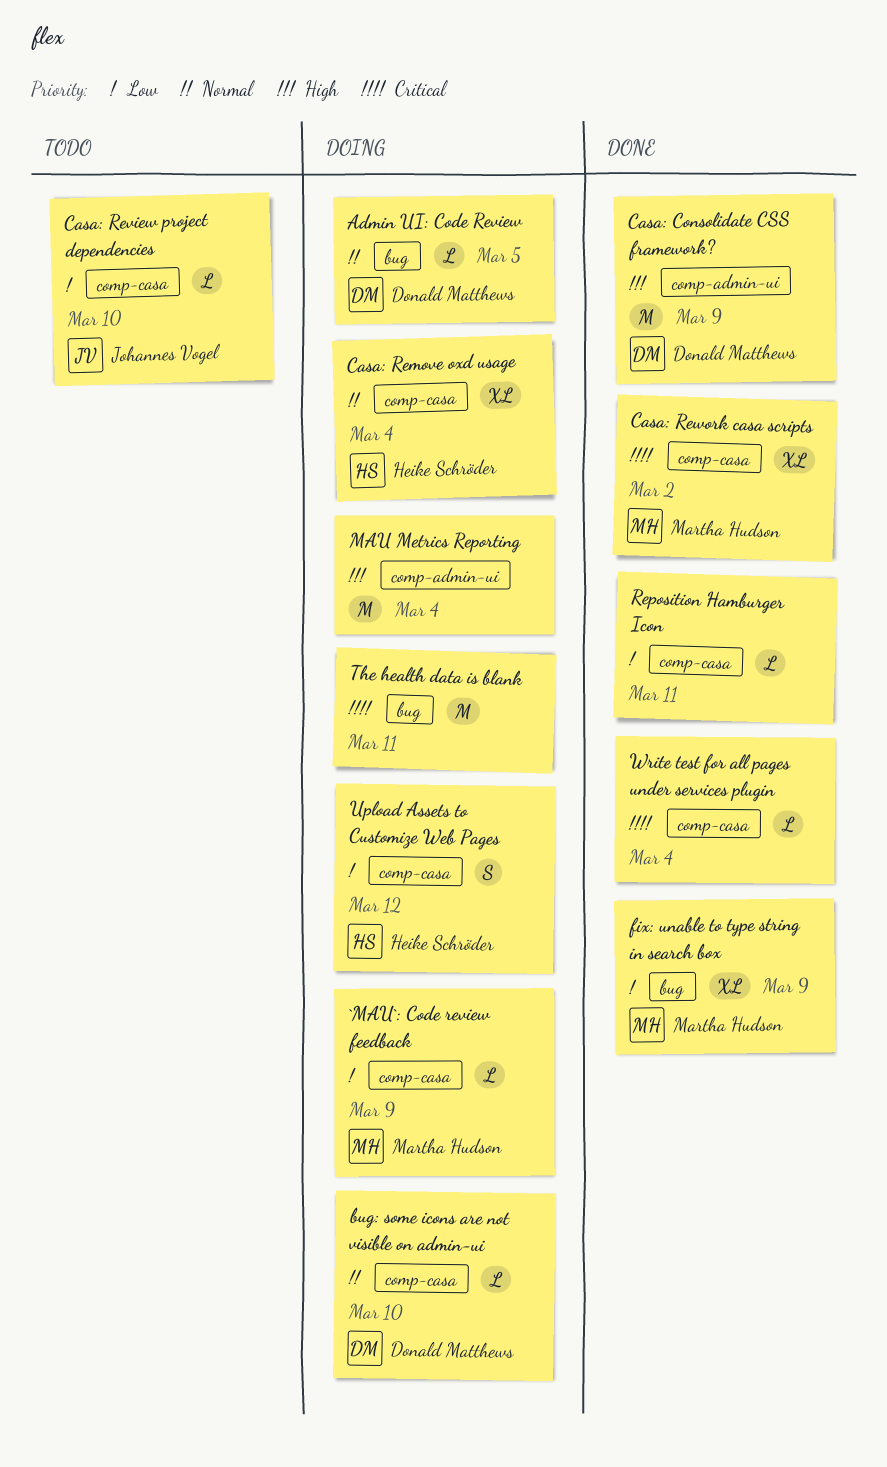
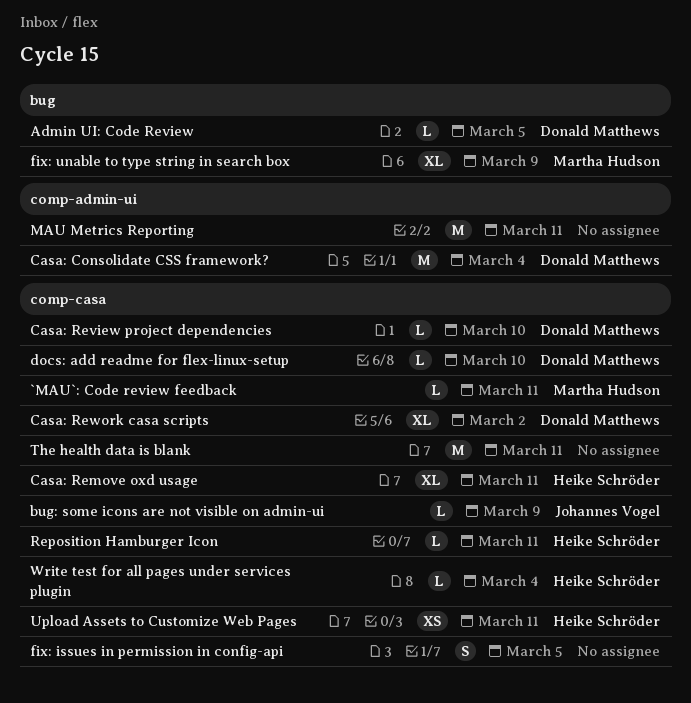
`MAU`: Code review feedback, due: Mar 9 -> Mar 11
bug: some icons are not visible on admin-ui, owner: Donald Matthews -> Johannes Vogel
bug: some icons are not visible on admin-ui, due: Mar 10 -> Mar 9
Casa: Consolidate CSS framework?, due: Mar 9 -> Mar 4
Casa: Remove oxd usage, due: Mar 4 -> Mar 11
Casa: Review project dependencies, owner: Johannes Vogel -> Donald Matthews
Casa: Rework casa scripts, owner: Martha Hudson -> Donald Matthews
docs: add readme for flex-linux-setup: none -> present
fix: issues in permission in config-api: none -> present
MAU Metrics Reporting, due: Mar 4 -> Mar 11
Reposition Hamburger Icon, owner: none -> Heike Schröder
The health data is blank, label: bug -> comp-casa
Upload Assets to Customize Web Pages, estimate: S -> XS
Upload Assets to Customize Web Pages, due: Mar 12 -> Mar 11
Write test for all pages under services plugin, owner: none -> Heike Schröder

